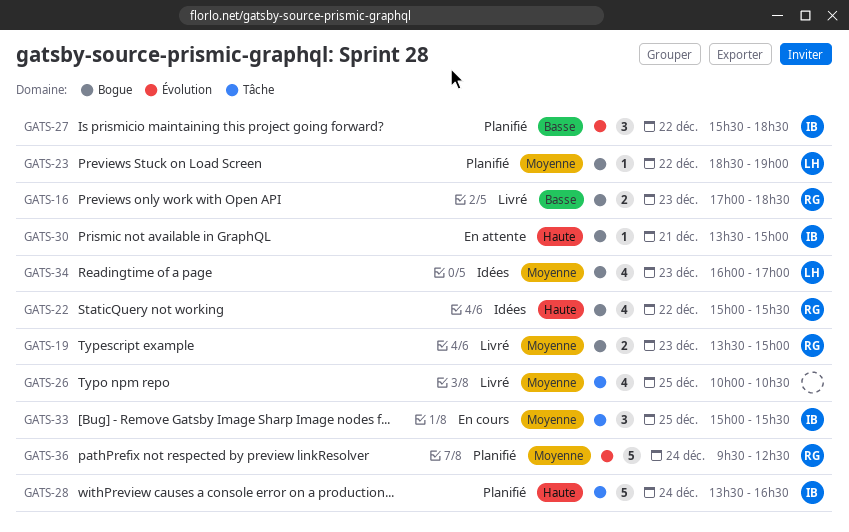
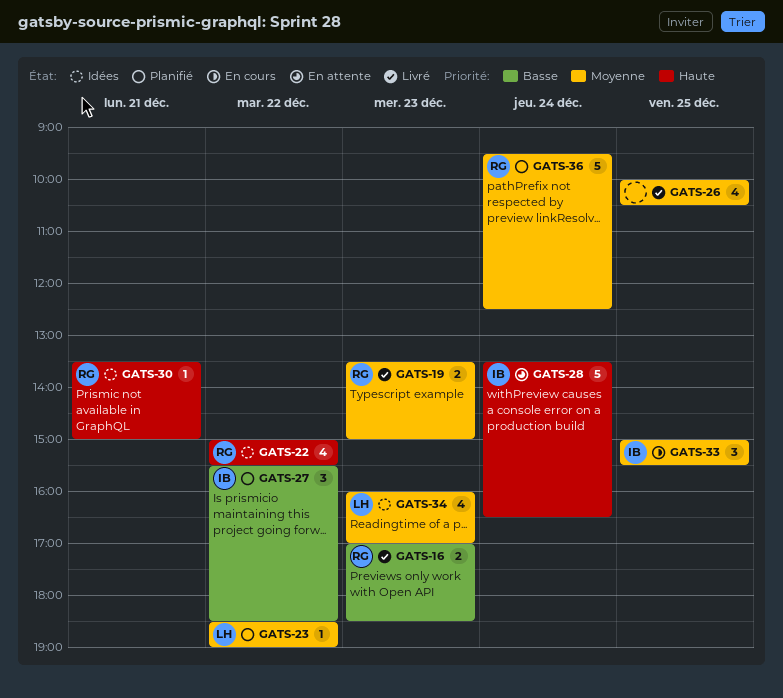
GATS-28, status: Planifié -> En attente
GATS-30, status: En attente -> Idées
GATS-30, owner: IB -> RG

